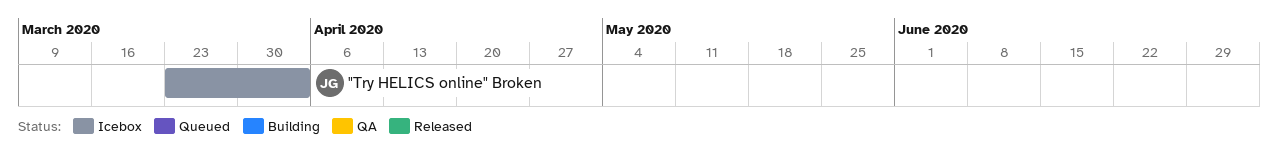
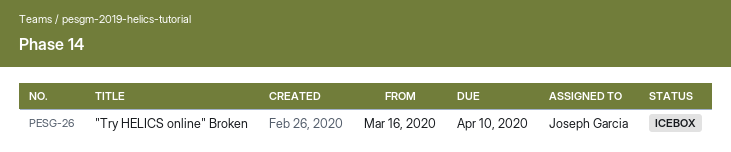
"Try HELICS online" Broken, start: Mar 23 -> Mar 16
"Try HELICS online" Broken, due: Apr 3 -> Apr 10

